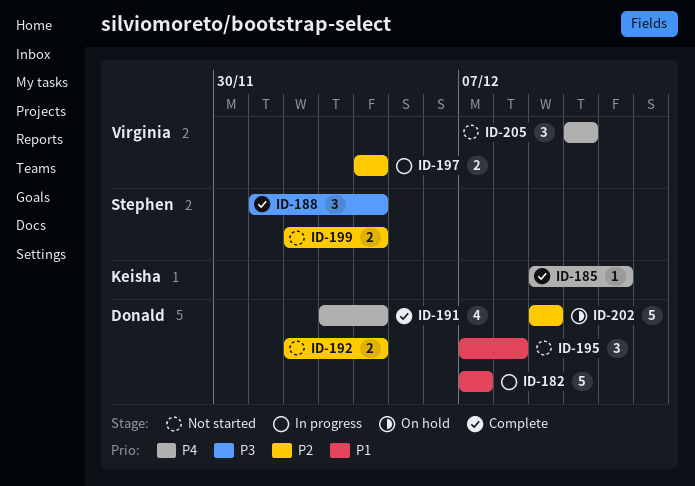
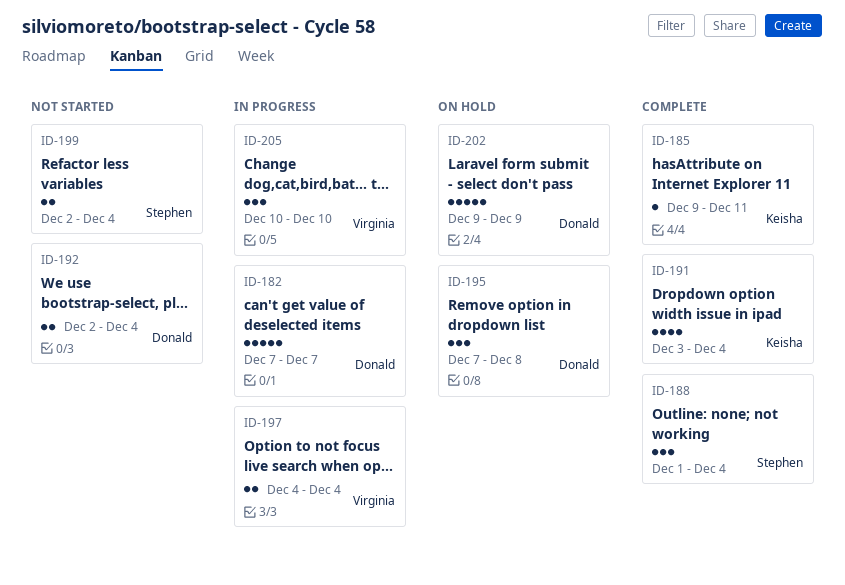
ID-191, owner: Donald -> Keisha
ID-195, status: Not started -> On hold
ID-205, status: Not started -> In progress

